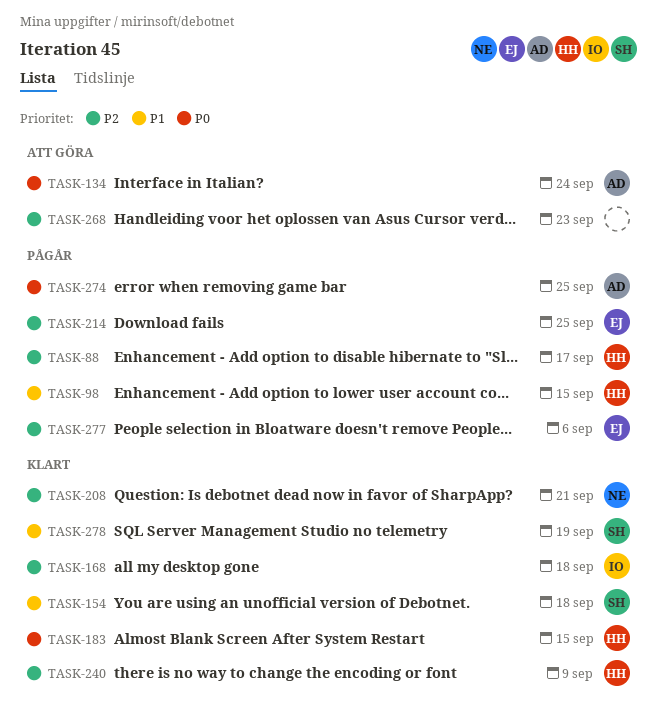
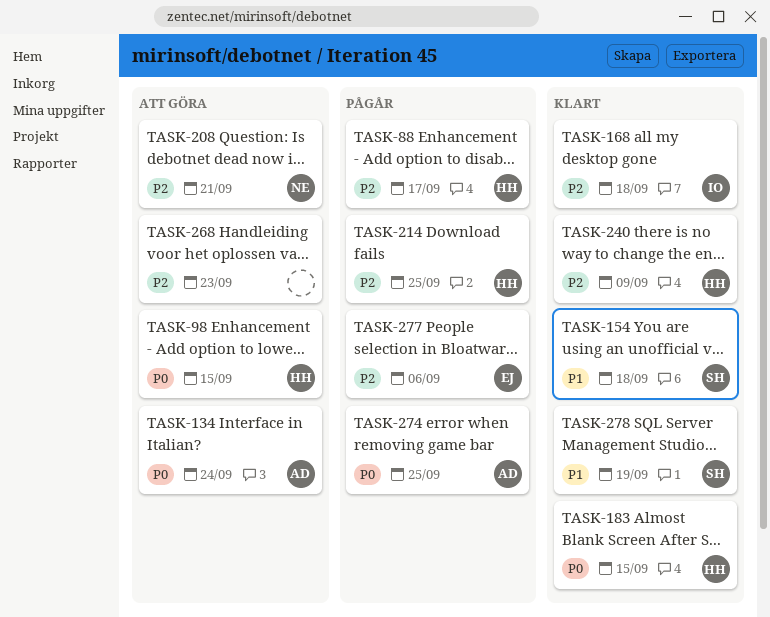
TASK-98, status: Pågår -> Att göra
TASK-98, priority: P1 -> P0
TASK-208, status: Klart -> Att göra
TASK-214, owner: EJ -> HH

